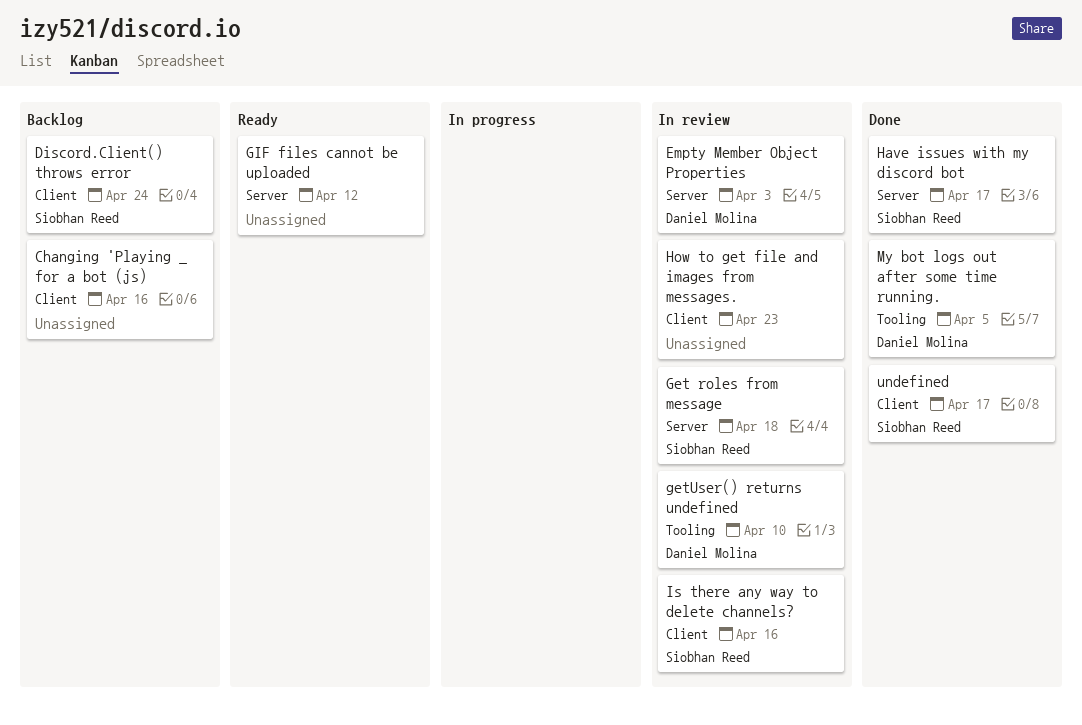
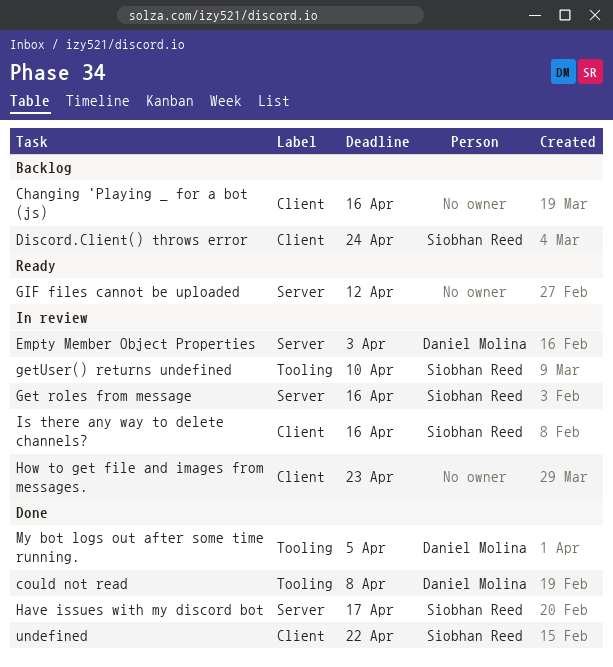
could not read: none -> present
Get roles from message, due: Apr 18 -> Apr 16
getUser() returns undefined, owner: Daniel Molina -> Siobhan Reed
undefined, due: Apr 17 -> Apr 22

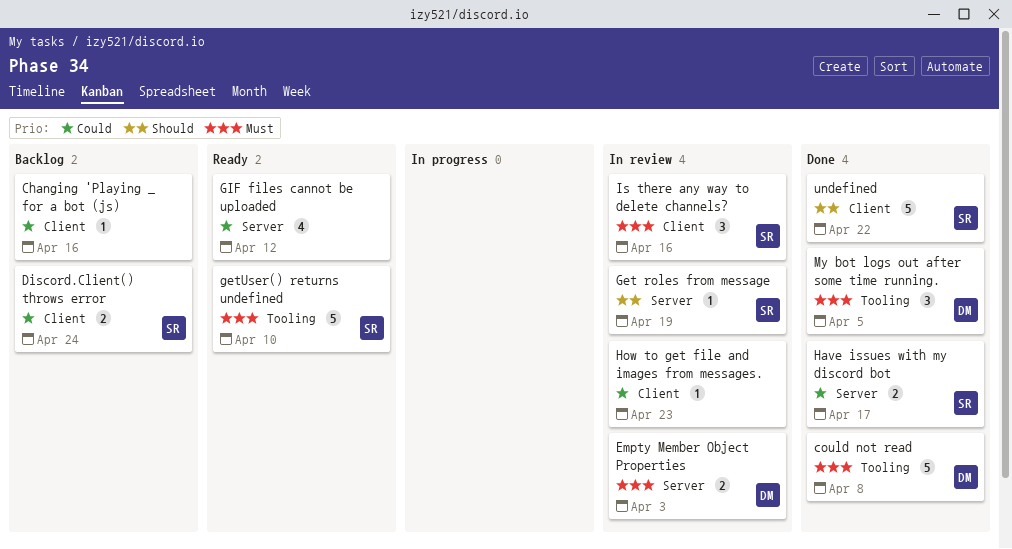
Get roles from message, due: Apr 16 -> Apr 19
getUser() returns undefined, status: In review -> Ready

